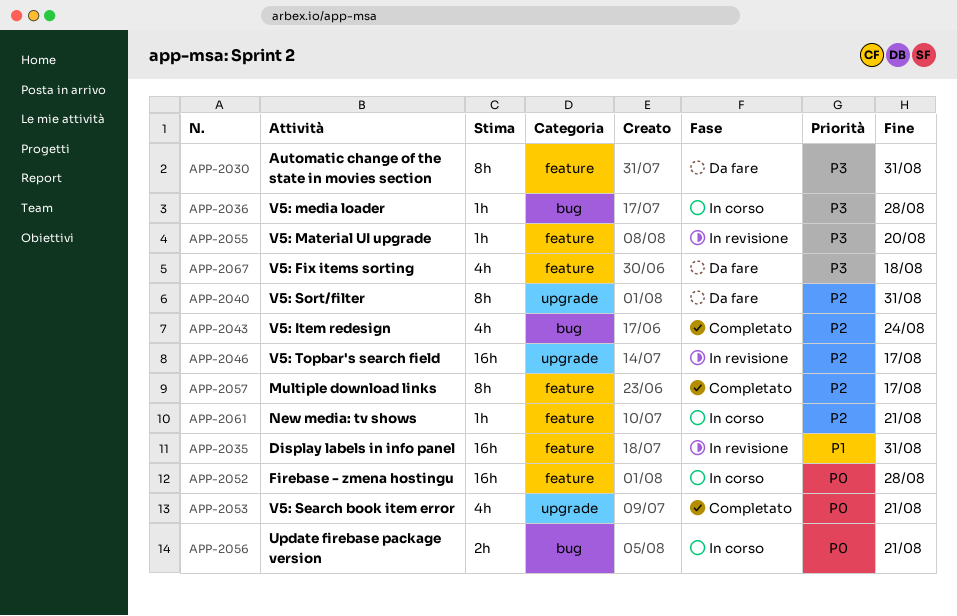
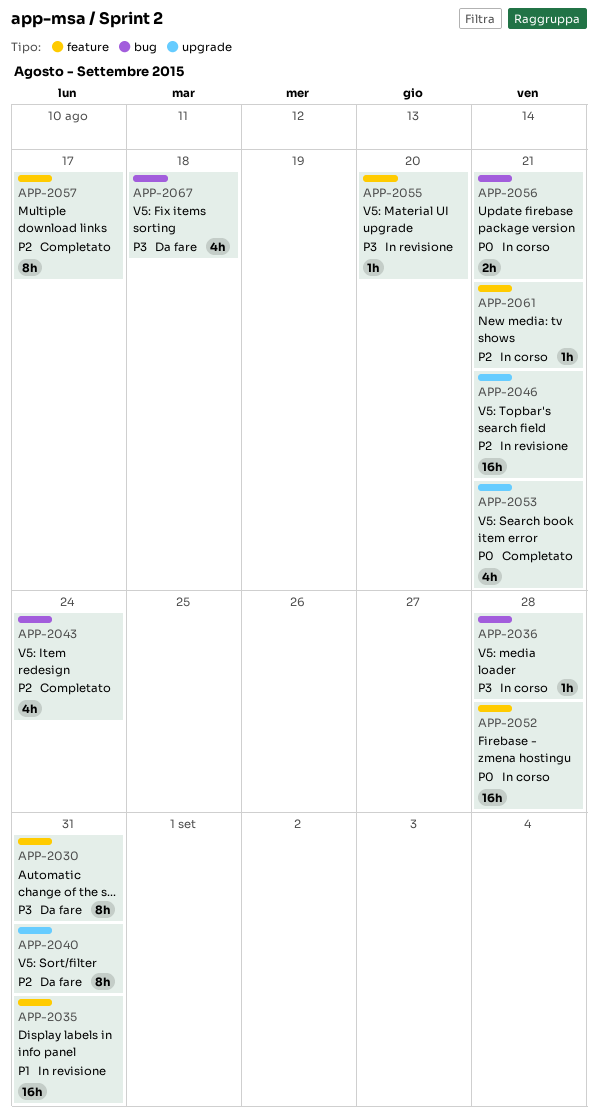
APP-2046, due: Aug 17 -> Aug 21
APP-2067, label: feature -> bug

